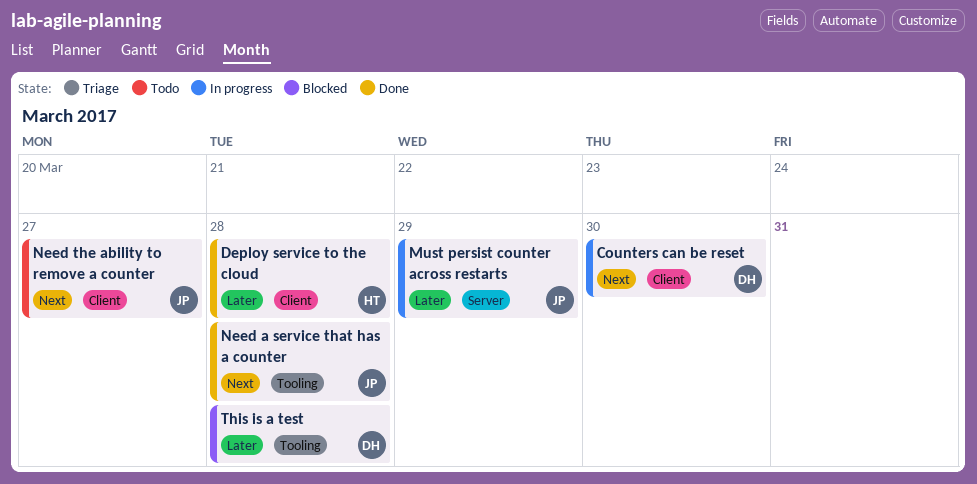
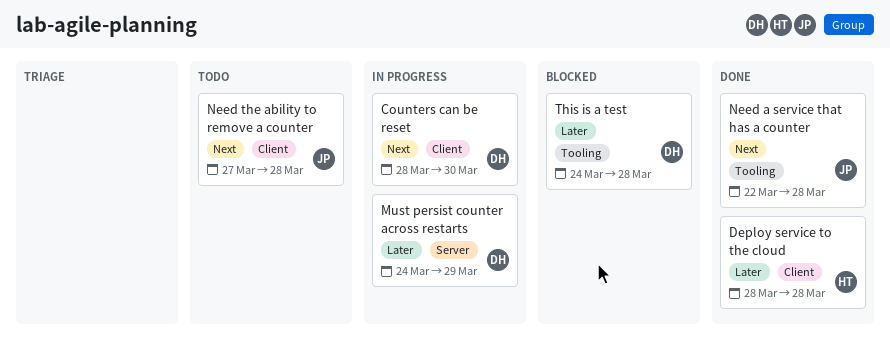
Must persist counter across restarts, owner: JP -> DH
Need the ability to remove a counter, due: Mar 27 -> Mar 28

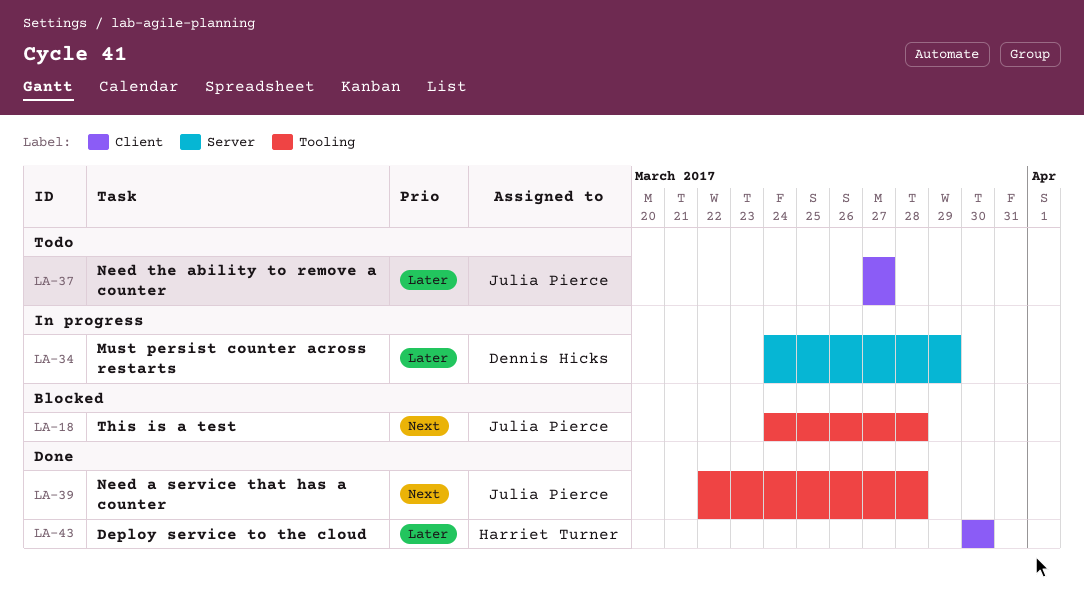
Counters can be reset: present -> none
Deploy service to the cloud, start: Mar 28 -> Mar 30
Deploy service to the cloud, due: Mar 28 -> Mar 30
Need the ability to remove a counter, priority: Next -> Later
Need the ability to remove a counter, due: Mar 28 -> Mar 27
This is a test, owner: Dennis Hicks -> Julia Pierce
This is a test, priority: Later -> Next

